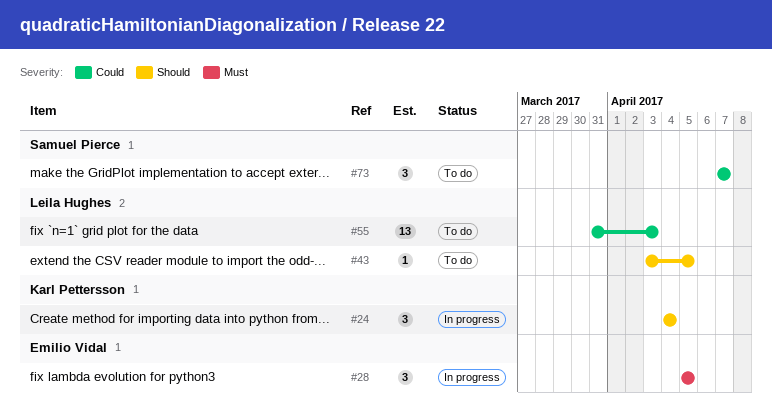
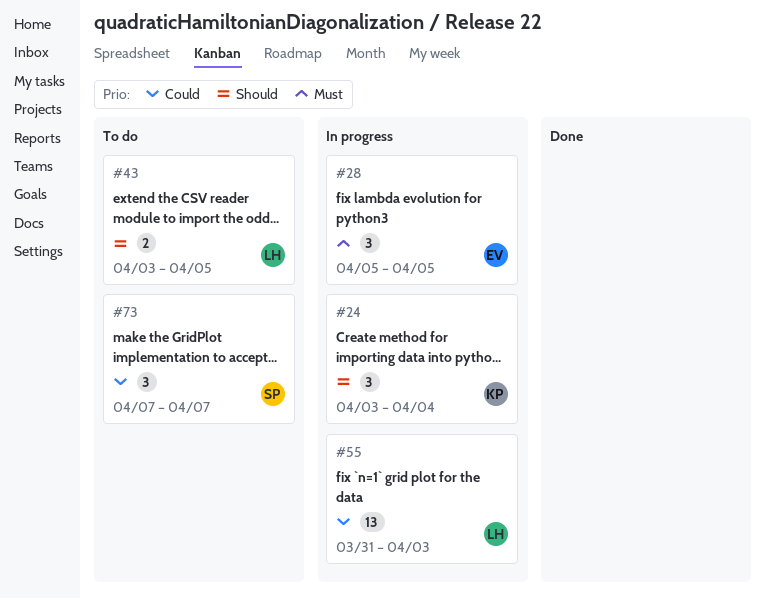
#24, start: Apr 4 -> Apr 3
#43, estimate: 1 -> 2
#55, status: To do -> In progress

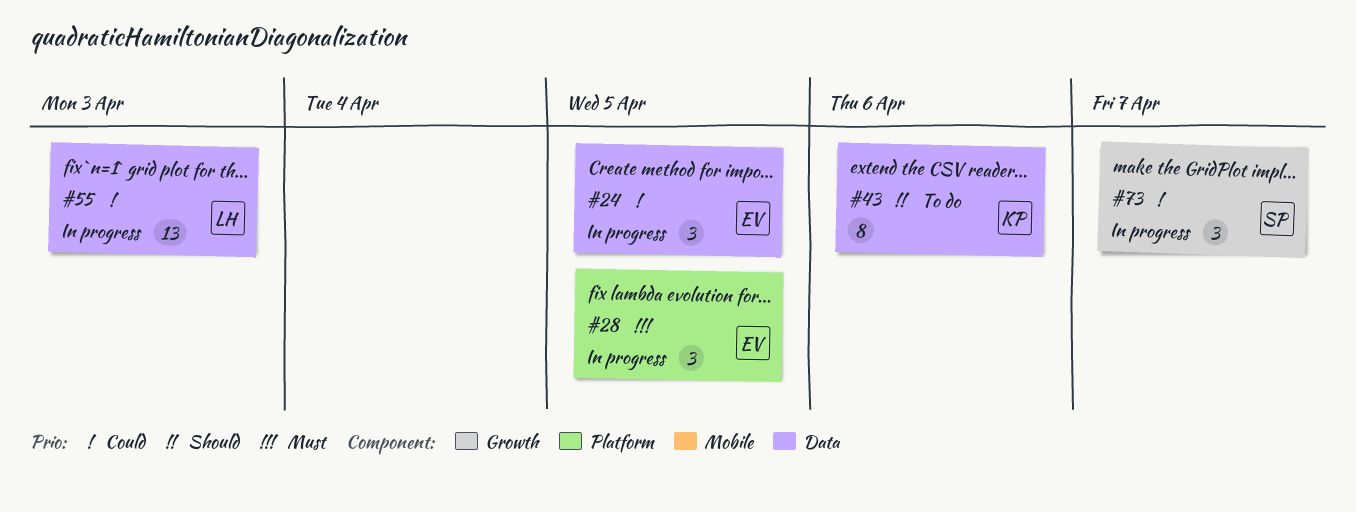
#24, owner: KP -> EV
#24, priority: Should -> Could
#24, due: Apr 4 -> Apr 5
#43, owner: LH -> KP
#43, estimate: 2 -> 8
#43, due: Apr 5 -> Apr 6
#73, status: To do -> In progress

